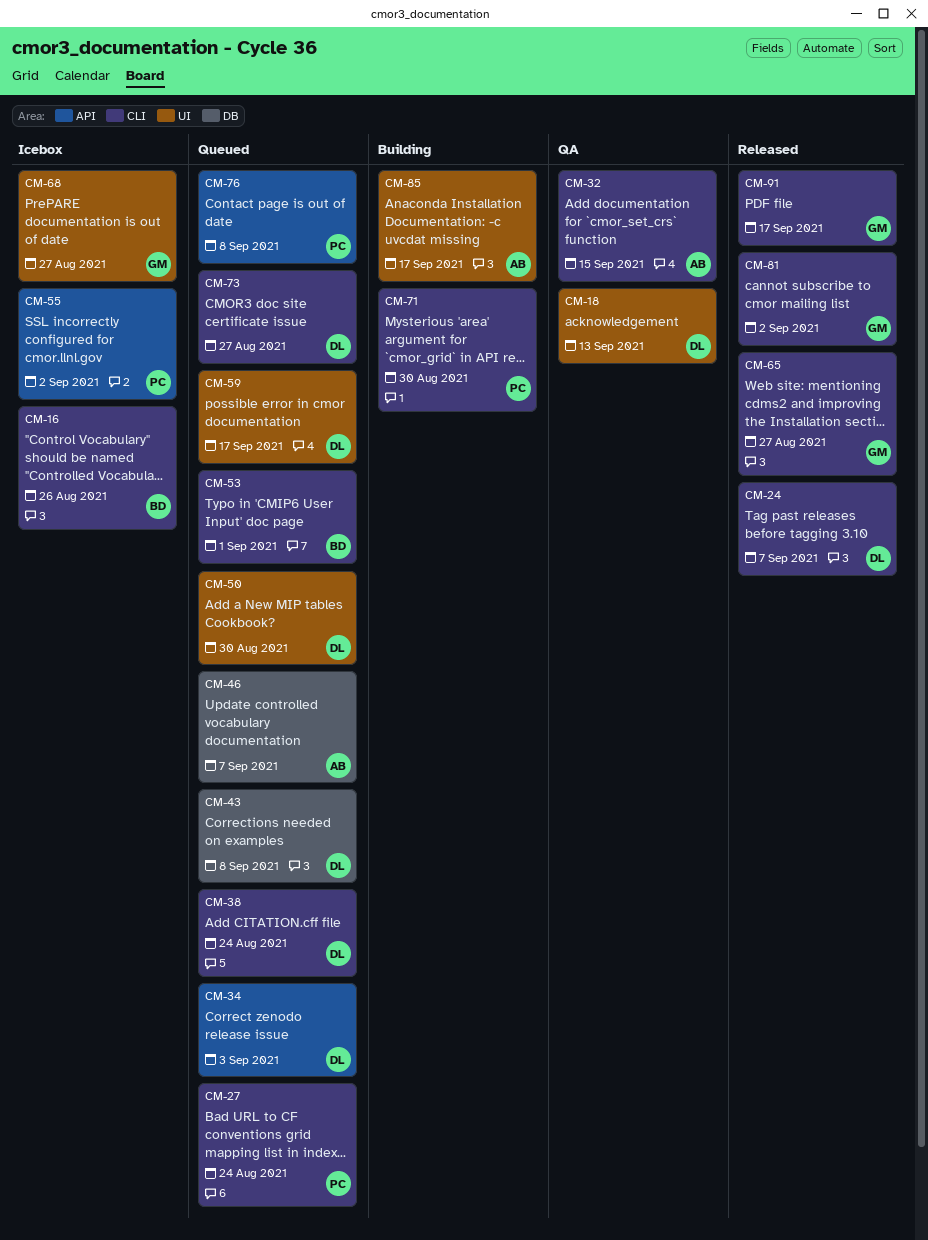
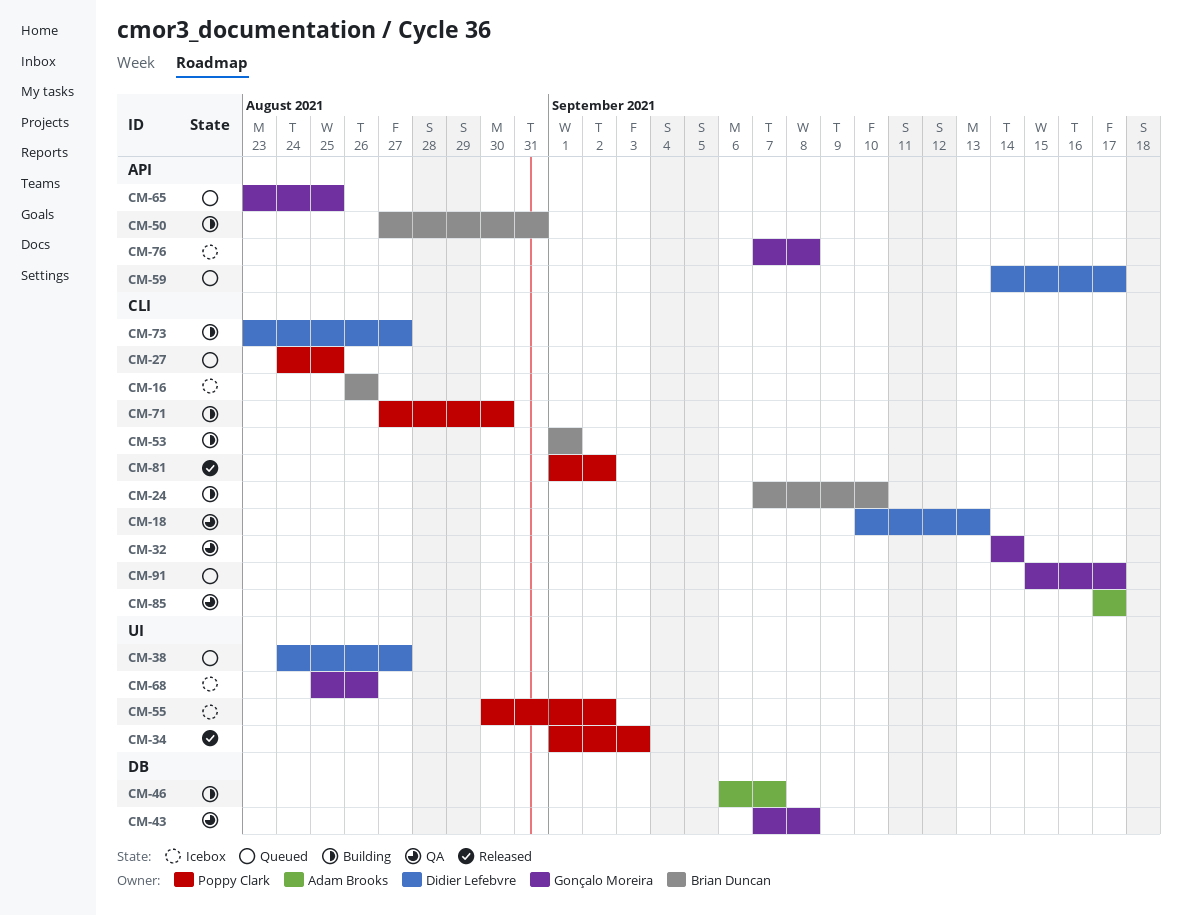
CM-18, label: UI -> CLI
CM-24, status: Released -> Building
CM-24, owner: Didier Lefebvre -> Brian Duncan
CM-24, due: Sep 7 -> Sep 10
CM-27, due: Aug 24 -> Aug 25
CM-32, owner: Adam Brooks -> Gonçalo Moreira
CM-32, due: Sep 15 -> Sep 14
CM-34, status: Queued -> Released
CM-34, owner: Didier Lefebvre -> Poppy Clark
CM-34, label: API -> UI
CM-38, label: CLI -> UI
CM-38, due: Aug 24 -> Aug 27
CM-43, status: Queued -> QA
CM-43, owner: Didier Lefebvre -> Gonçalo Moreira
CM-46, status: Queued -> Building
CM-50, status: Queued -> Building
CM-50, owner: Didier Lefebvre -> Brian Duncan
CM-50, label: UI -> API
CM-50, due: Aug 30 -> Aug 31
CM-53, status: Queued -> Building
CM-55, label: API -> UI
CM-59, label: UI -> API
CM-65, status: Released -> Queued
CM-65, label: CLI -> API
CM-65, due: Aug 27 -> Aug 25
CM-68, due: Aug 27 -> Aug 26
CM-73, status: Queued -> Building
CM-76, status: Queued -> Icebox
CM-76, owner: Poppy Clark -> Gonçalo Moreira
CM-81, owner: Gonçalo Moreira -> Poppy Clark
CM-85, status: Building -> QA
CM-85, label: UI -> CLI
CM-91, status: Released -> Queued

